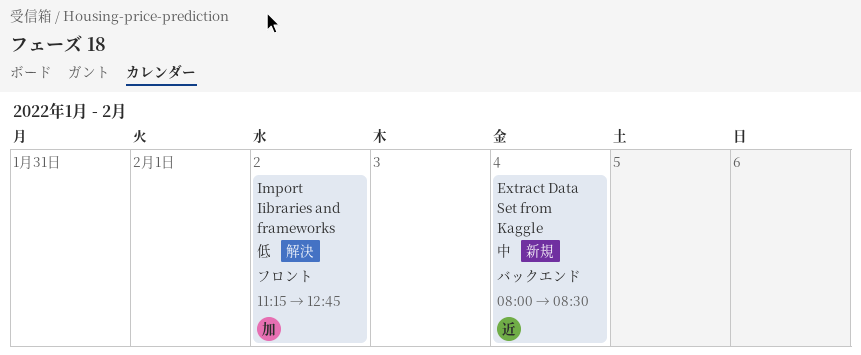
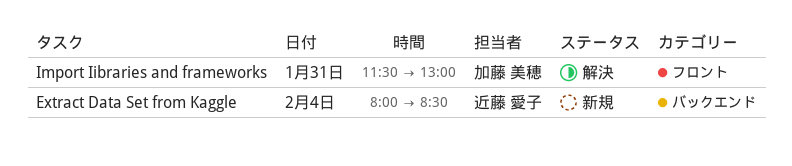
Import Iibraries and frameworks, day: Feb 2 -> Jan 31
Import Iibraries and frameworks, begins: 11:15 -> 11:30
Import Iibraries and frameworks, ends: 12:45 -> 13:00

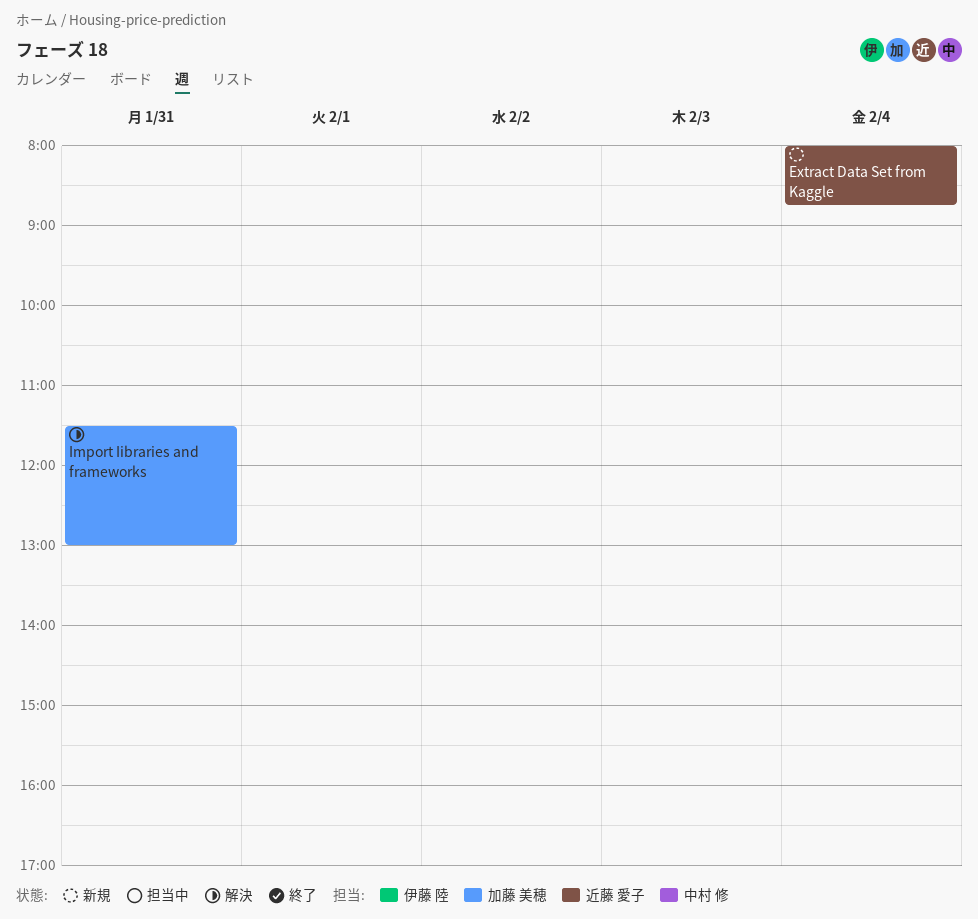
Extract Data Set from Kaggle, ends: 08:30 -> 08:45

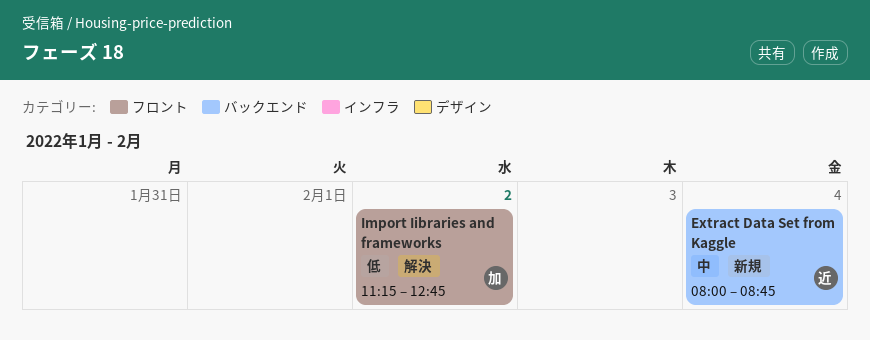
Import Iibraries and frameworks, day: Jan 31 -> Feb 2
Import Iibraries and frameworks, begins: 11:30 -> 11:15
Import Iibraries and frameworks, ends: 13:00 -> 12:45

